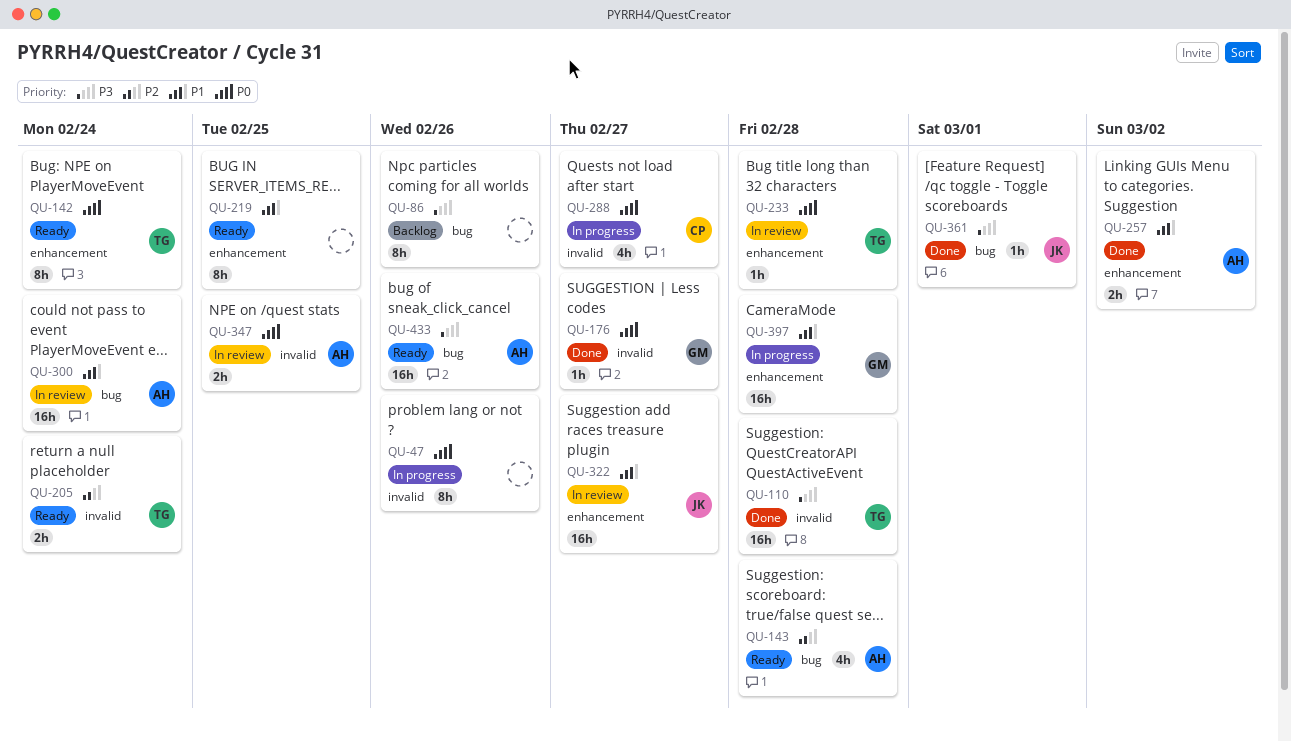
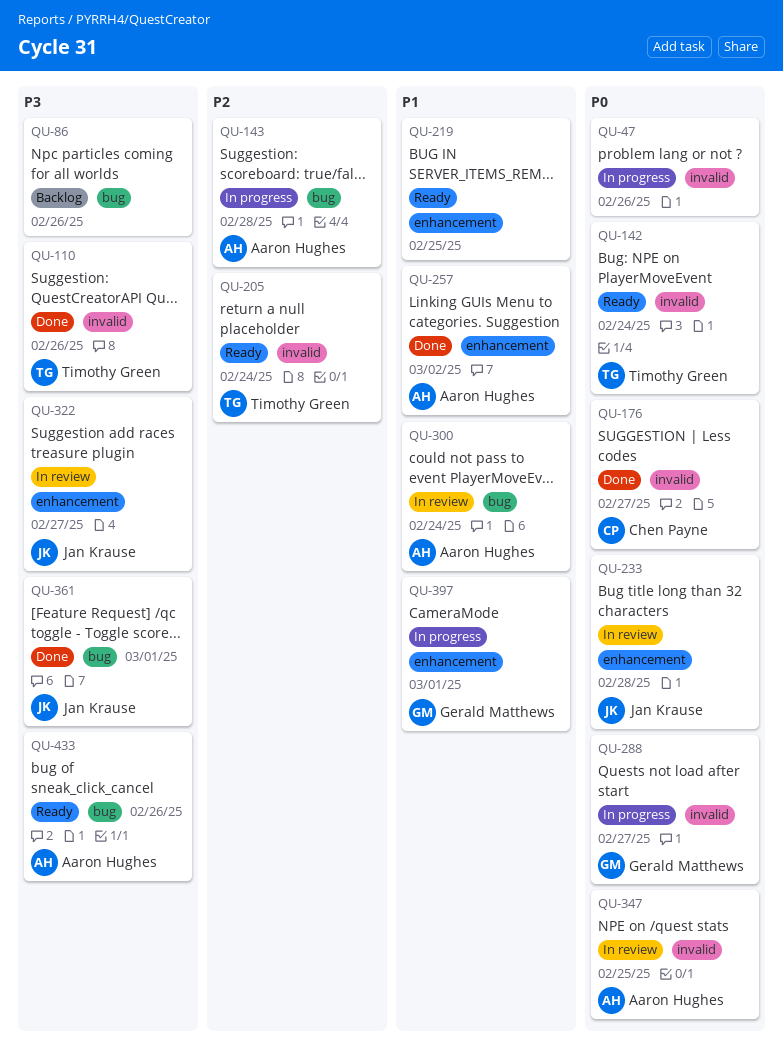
QU-110, due: Feb 28 -> Feb 26
QU-142, label: enhancement -> invalid
QU-143, status: Ready -> In progress
QU-176, owner: Gerald Matthews -> Chen Payne
QU-233, owner: Timothy Green -> Jan Krause
QU-288, owner: Chen Payne -> Gerald Matthews
QU-322, priority: P1 -> P3
QU-397, due: Feb 28 -> Mar 1

